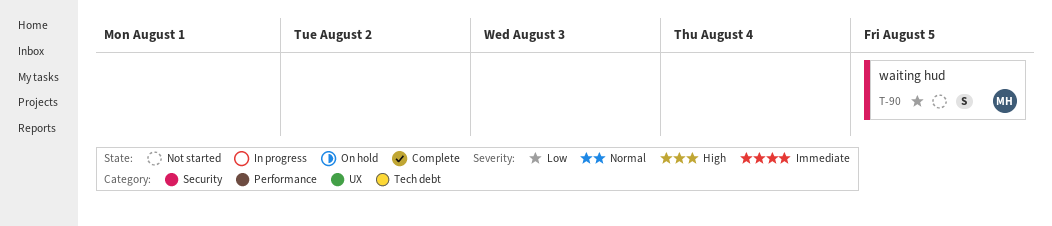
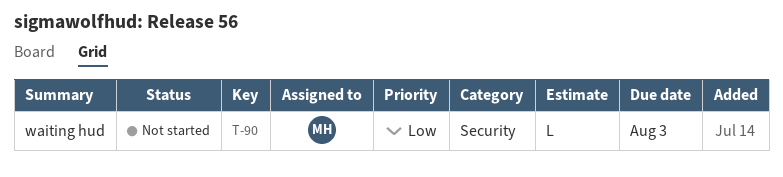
T-90, estimate: S -> L
T-90, due: Aug 5 -> Aug 3

